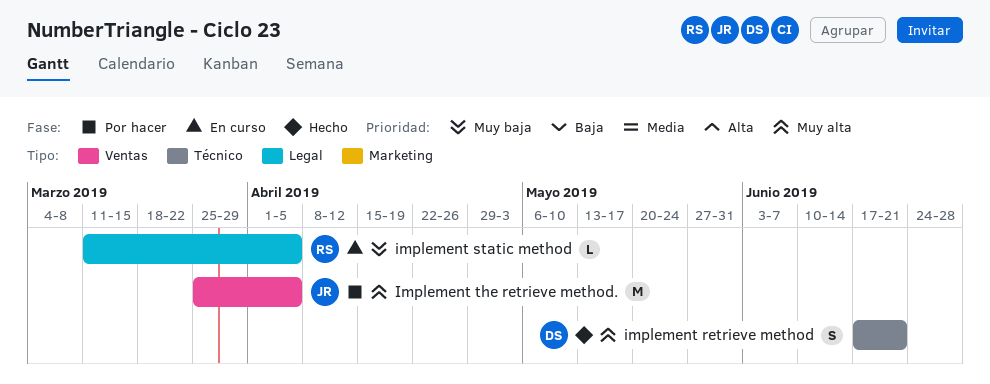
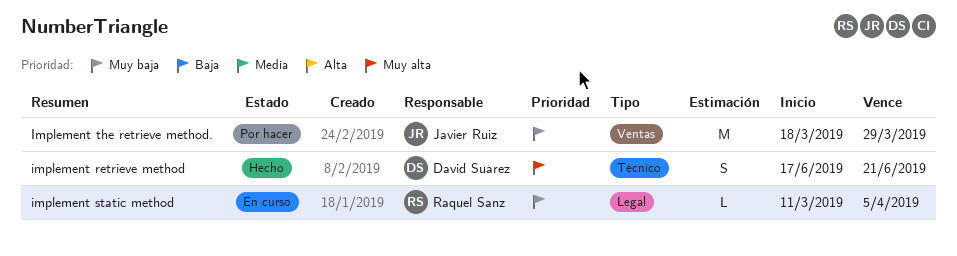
Implement the retrieve method., priority: Muy alta -> Muy baja
Implement the retrieve method., start: Mar 25 -> Mar 18
Implement the retrieve method., due: Apr 5 -> Mar 29

